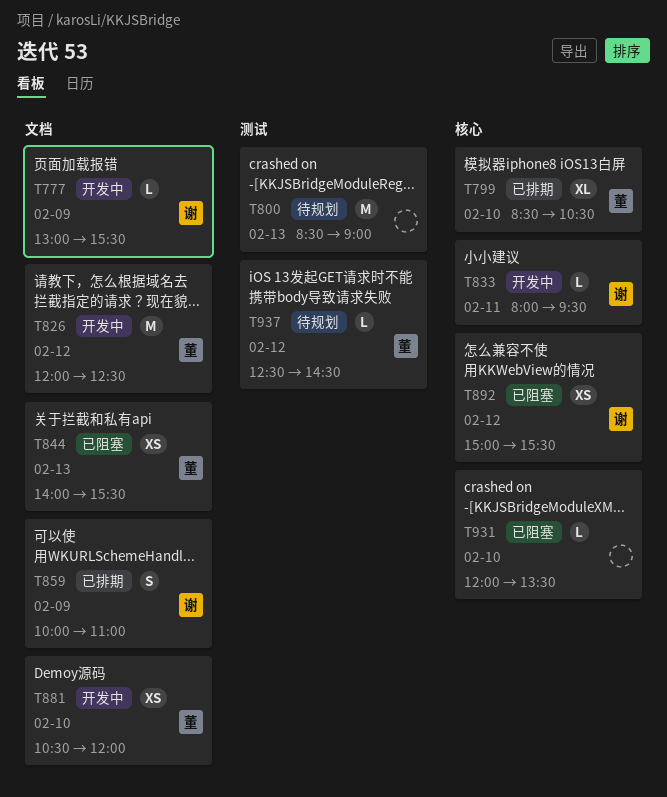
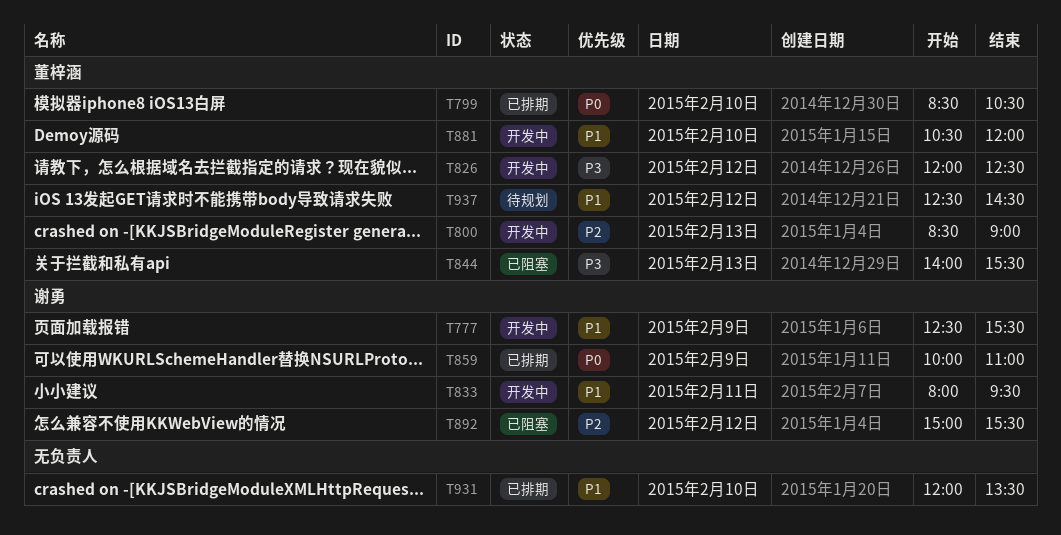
T777, begins: 13:00 -> 12:30
T800, status: 待规划 -> 开发中
T800, owner: none -> 董梓涵
T931, status: 已阻塞 -> 已排期

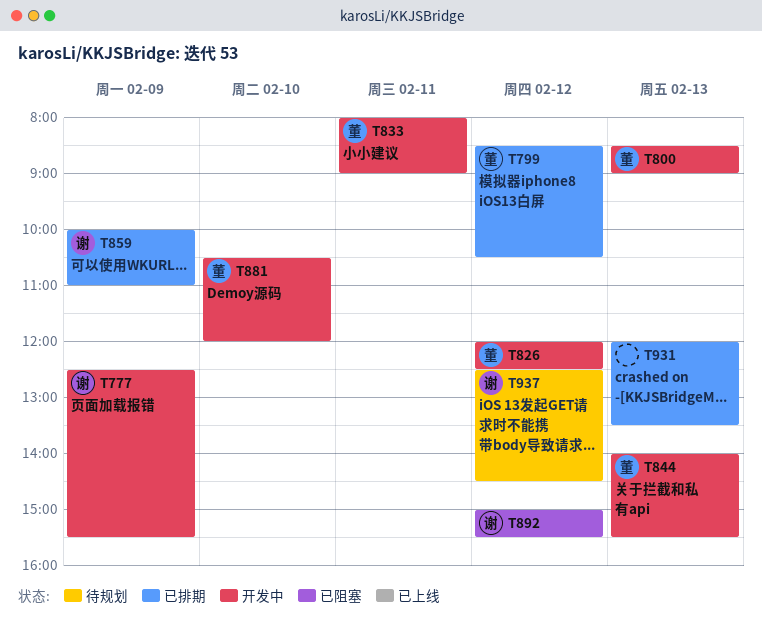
T799, day: Feb 10 -> Feb 12
T833, owner: 谢勇 -> 董梓涵
T833, ends: 09:30 -> 09:00
T844, status: 已阻塞 -> 开发中
T931, day: Feb 10 -> Feb 13
T937, owner: 董梓涵 -> 谢勇

